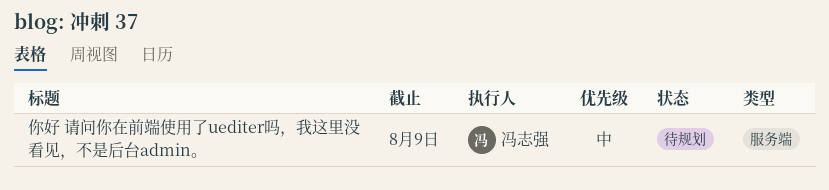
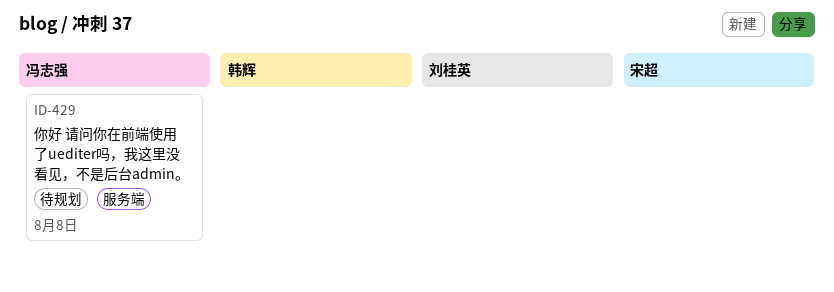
你好 请问你在前端使用了uediter吗，我这里没看见，不是后台admin。, due: Aug 9 -> Aug 8

